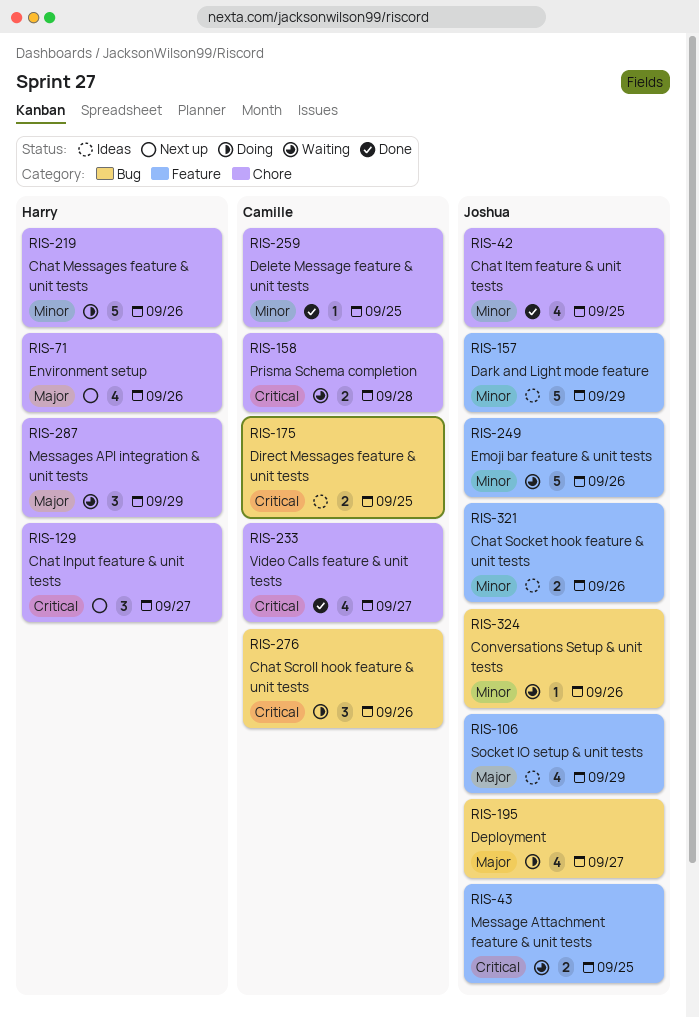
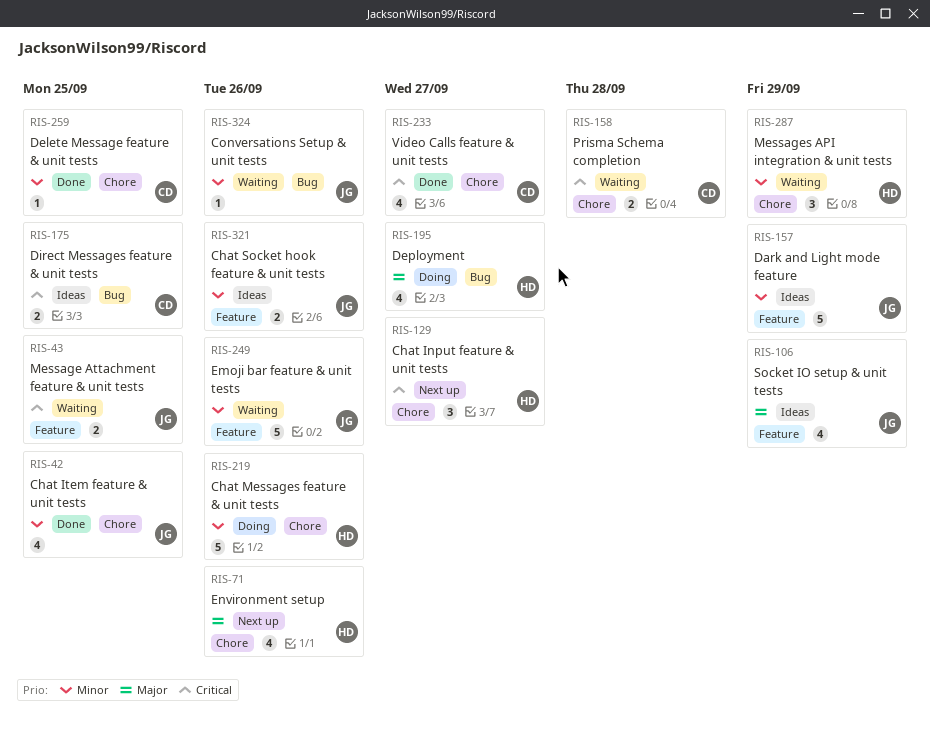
RIS-195, owner: Joshua -> Harry
RIS-276: present -> none
RIS-287, priority: Major -> Minor

